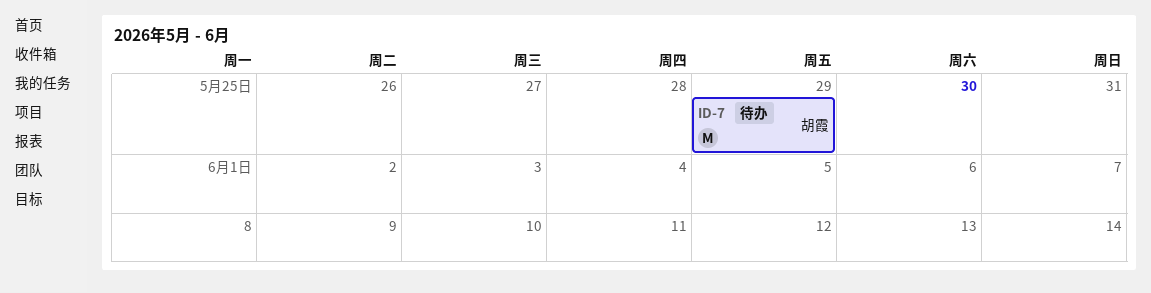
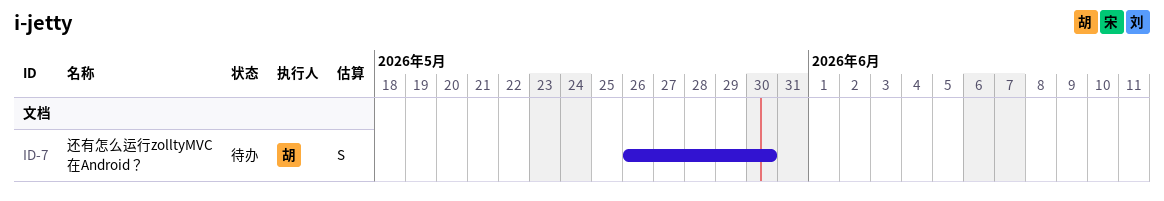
ID-7, estimate: M -> S
ID-7, due: May 29 -> May 30

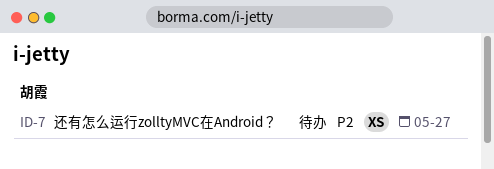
ID-7, estimate: S -> XS
ID-7, due: May 30 -> May 27

